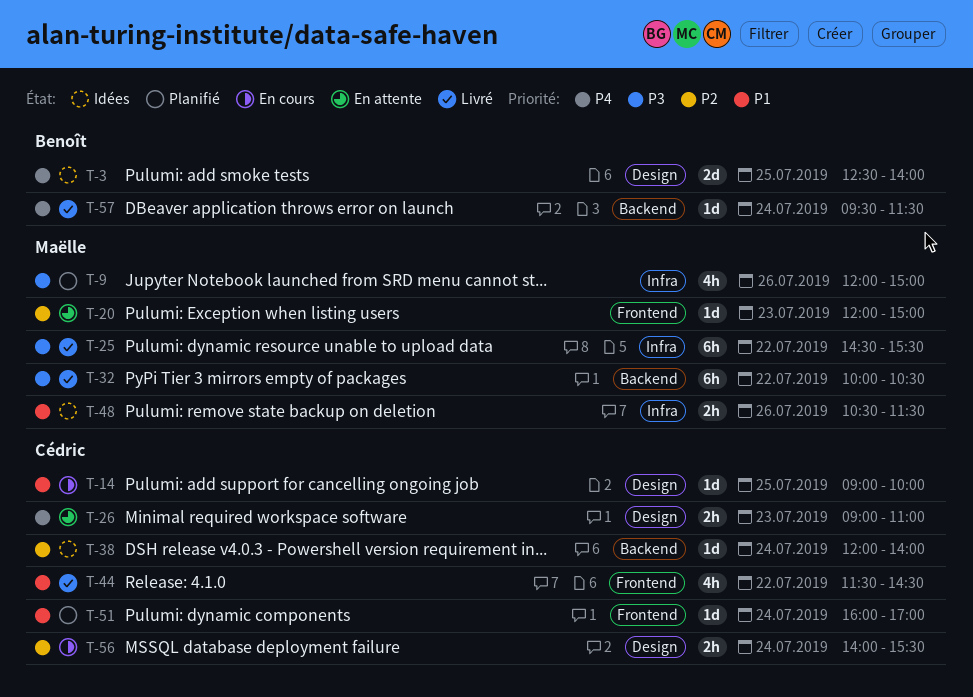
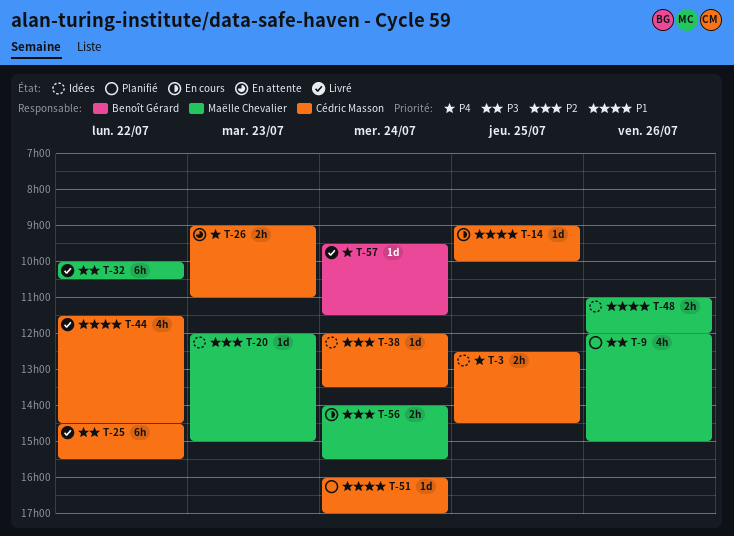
T-3, owner: Benoît Gérard -> Cédric Masson
T-3, estimate: 2d -> 2h
T-3, ends: 14:00 -> 14:30
T-20, status: En attente -> Idées
T-25, owner: Maëlle Chevalier -> Cédric Masson
T-38, ends: 14:00 -> 13:30
T-48, begins: 10:30 -> 11:00
T-48, ends: 11:30 -> 12:00
T-56, owner: Cédric Masson -> Maëlle Chevalier

